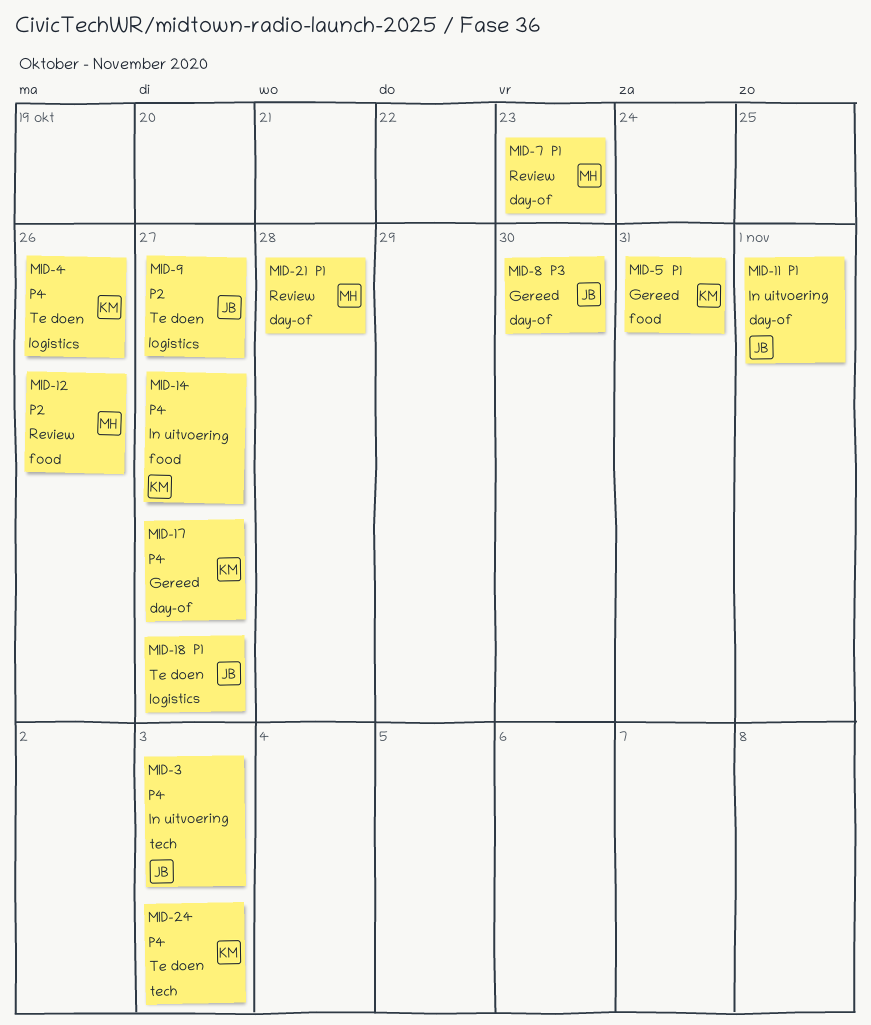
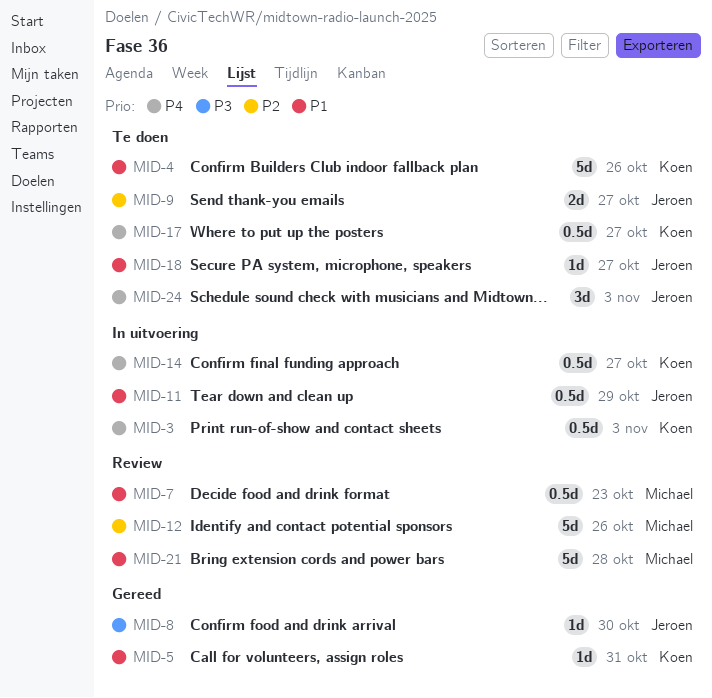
MID-3, owner: Jeroen -> Koen
MID-4, priority: P4 -> P1
MID-11, due: Nov 1 -> Oct 29
MID-17, status: Gereed -> Te doen
MID-24, owner: Koen -> Jeroen

